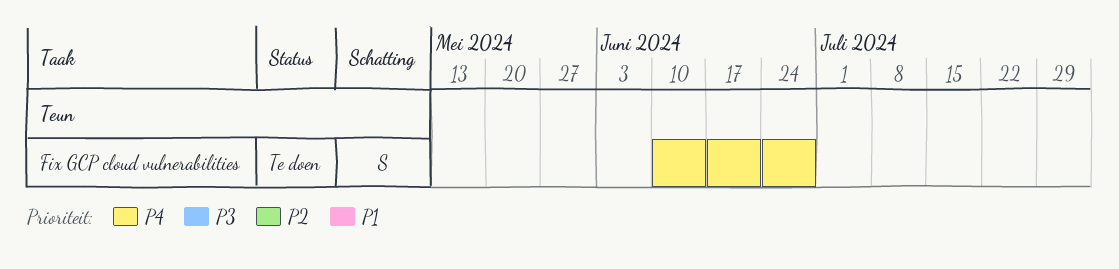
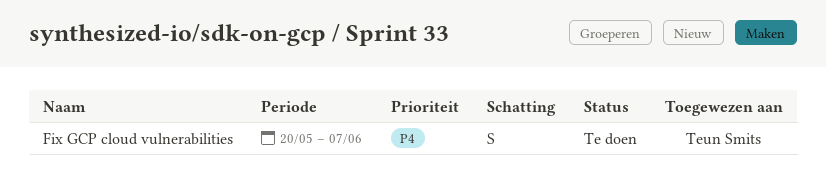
Fix GCP cloud vulnerabilities, start: Jun 10 -> May 20
Fix GCP cloud vulnerabilities, due: Jun 28 -> Jun 7

